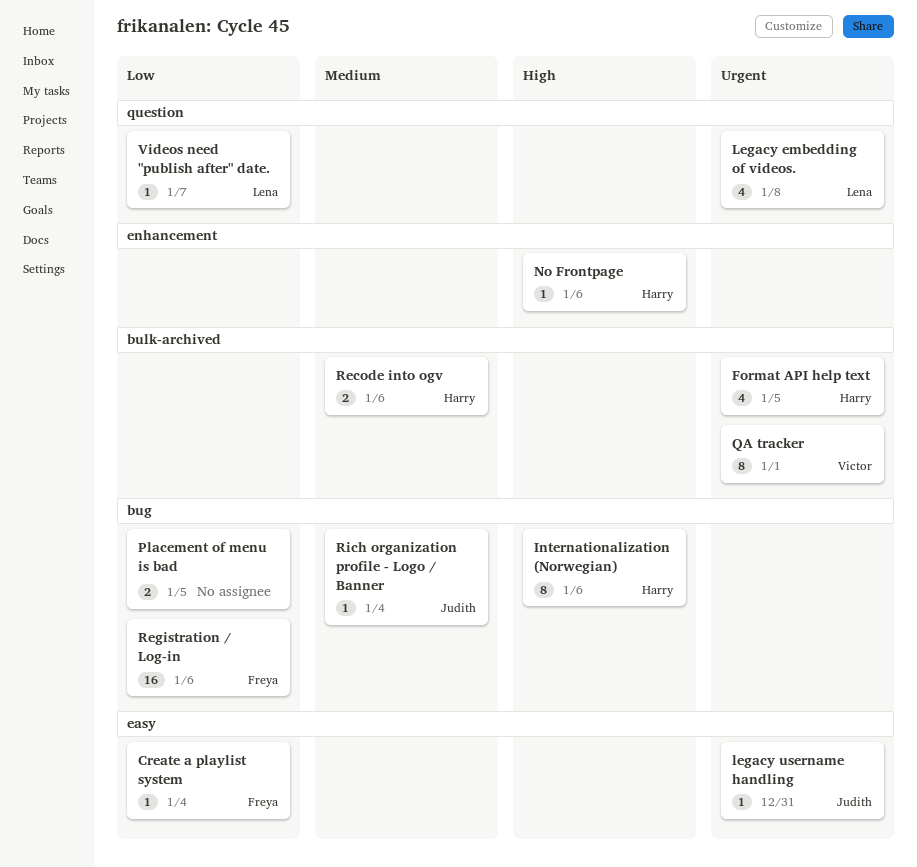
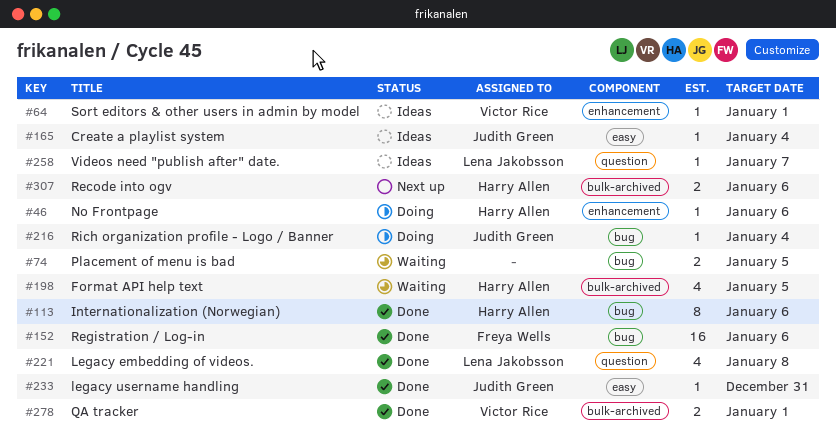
Create a playlist system, owner: Freya Wells -> Judith Green
QA tracker, estimate: 8 -> 2
Sort editors & other users in admin by model: none -> present

